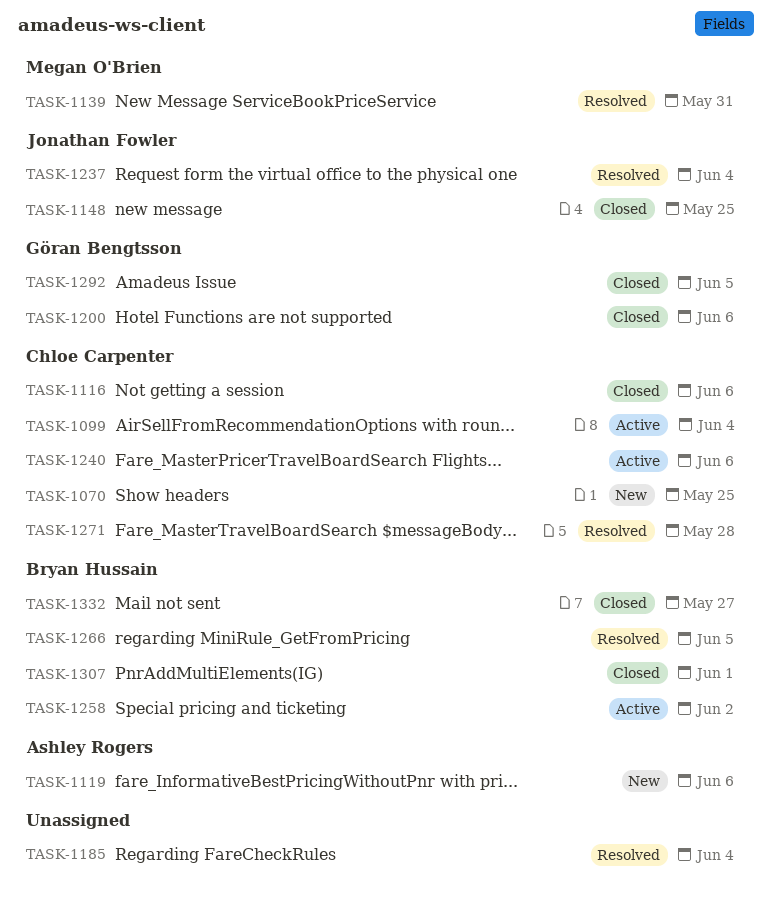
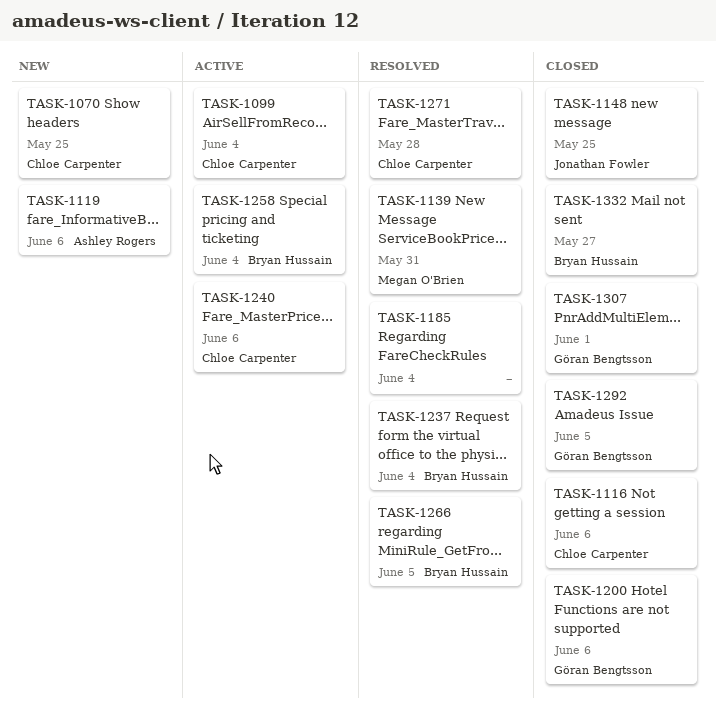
TASK-1237, owner: Jonathan Fowler -> Bryan Hussain
TASK-1258, due: Jun 2 -> Jun 4
TASK-1307, owner: Bryan Hussain -> Göran Bengtsson

